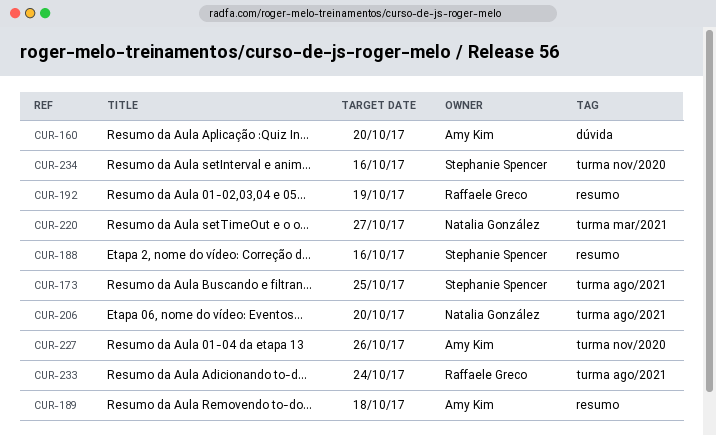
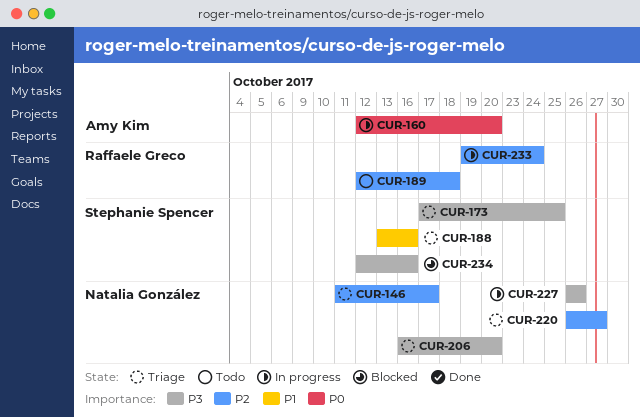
CUR-146: none -> present
CUR-189, owner: Amy Kim -> Raffaele Greco
CUR-192: present -> none
CUR-227, owner: Amy Kim -> Natalia González

